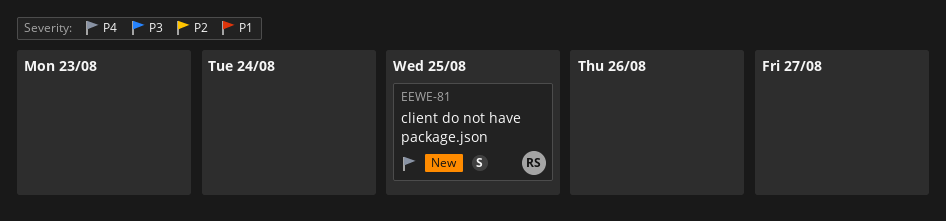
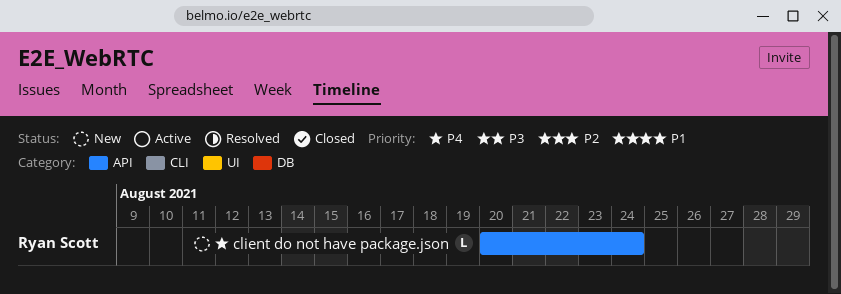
client do not have package.json, estimate: S -> L
client do not have package.json, due: Aug 25 -> Aug 24

